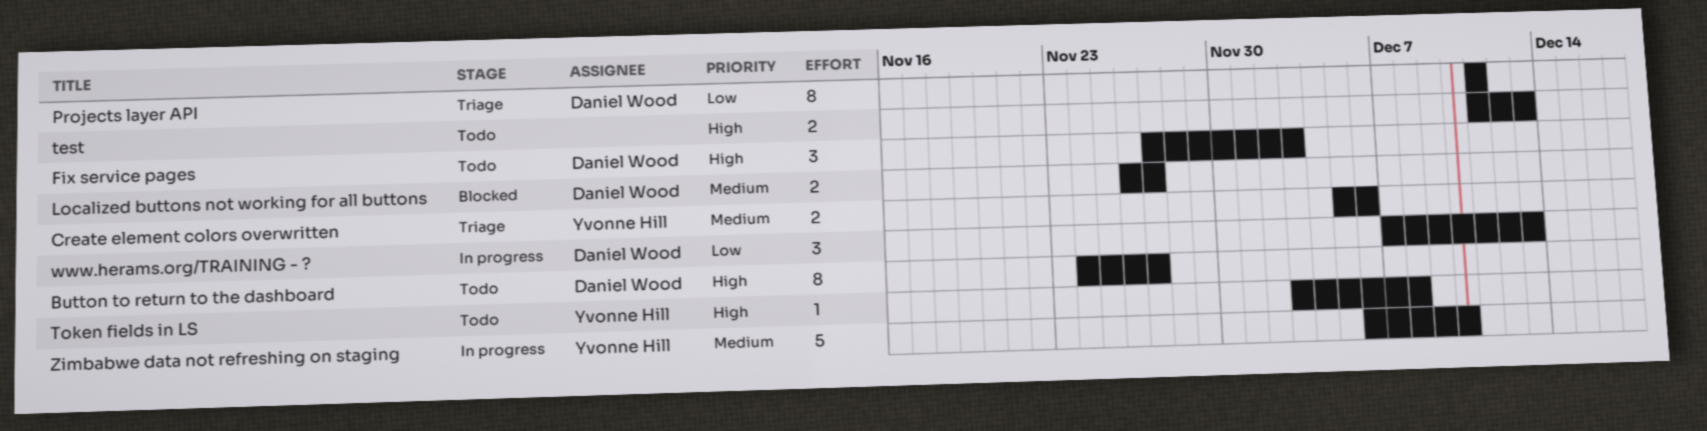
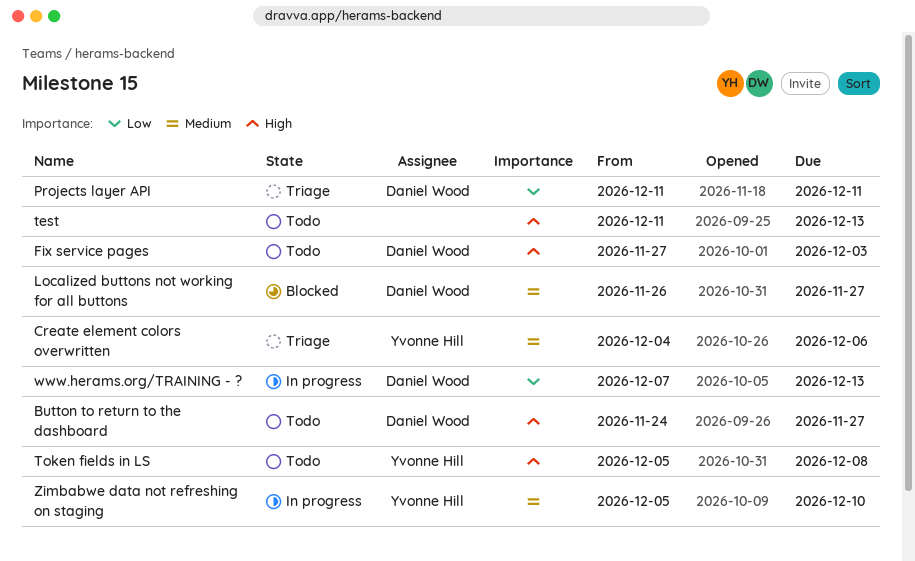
Create element colors overwritten, start: Dec 5 -> Dec 4
Token fields in LS, start: Dec 3 -> Dec 5
Zimbabwe data not refreshing on staging, start: Dec 6 -> Dec 5

